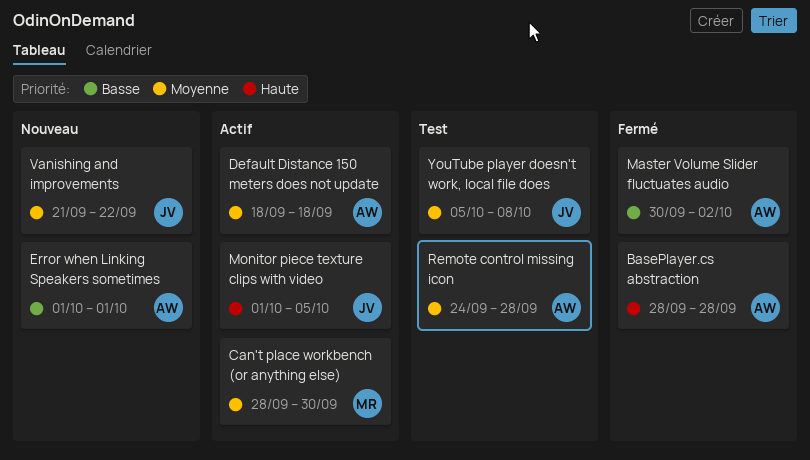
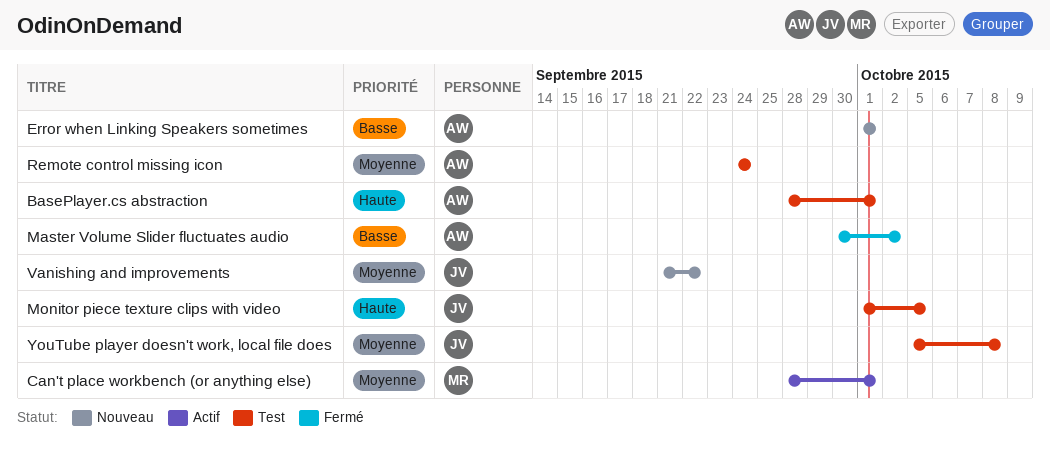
BasePlayer.cs abstraction, status: Fermé -> Test
BasePlayer.cs abstraction, due: Sep 28 -> Oct 1
Can't place workbench (or anything else), due: Sep 30 -> Oct 1
Default Distance 150 meters does not update: present -> none
Monitor piece texture clips with video, status: Actif -> Test
Remote control missing icon, due: Sep 28 -> Sep 24

